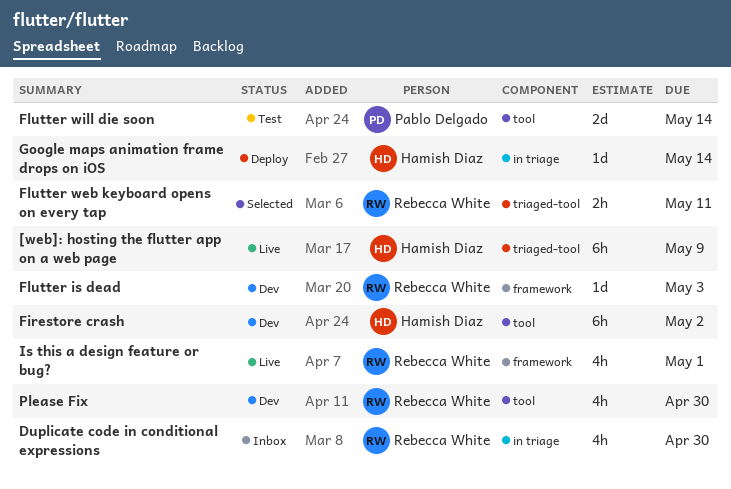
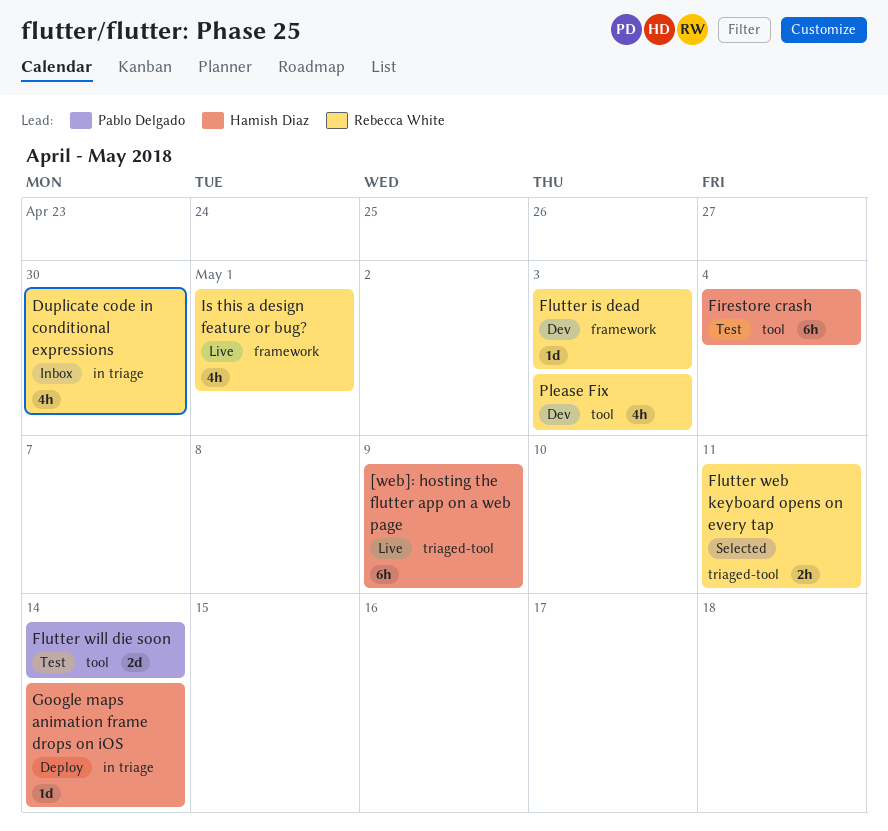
Firestore crash, status: Dev -> Test
Firestore crash, due: May 2 -> May 4
Please Fix, due: Apr 30 -> May 3

